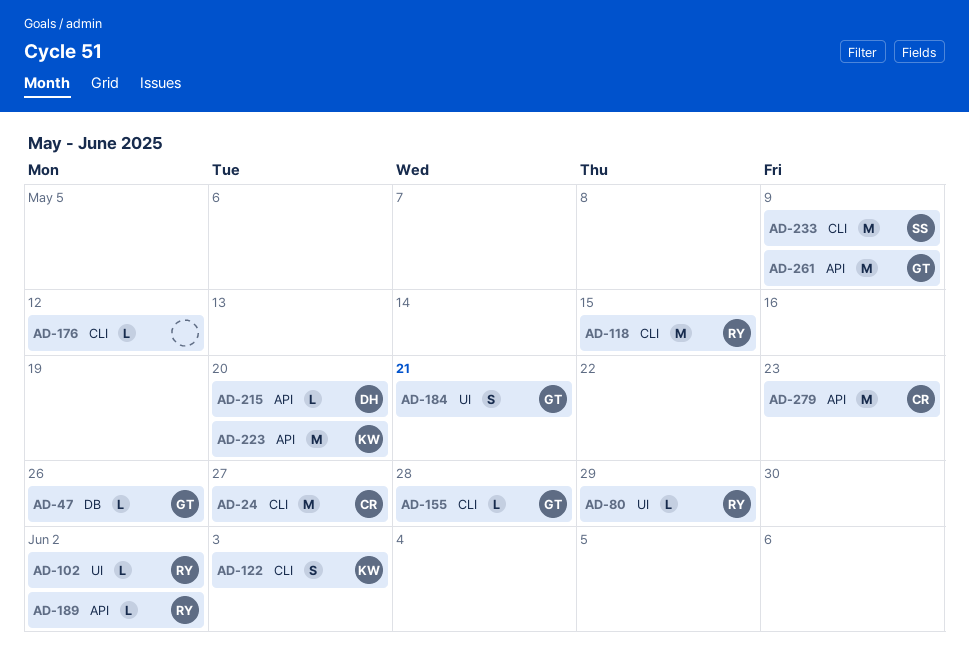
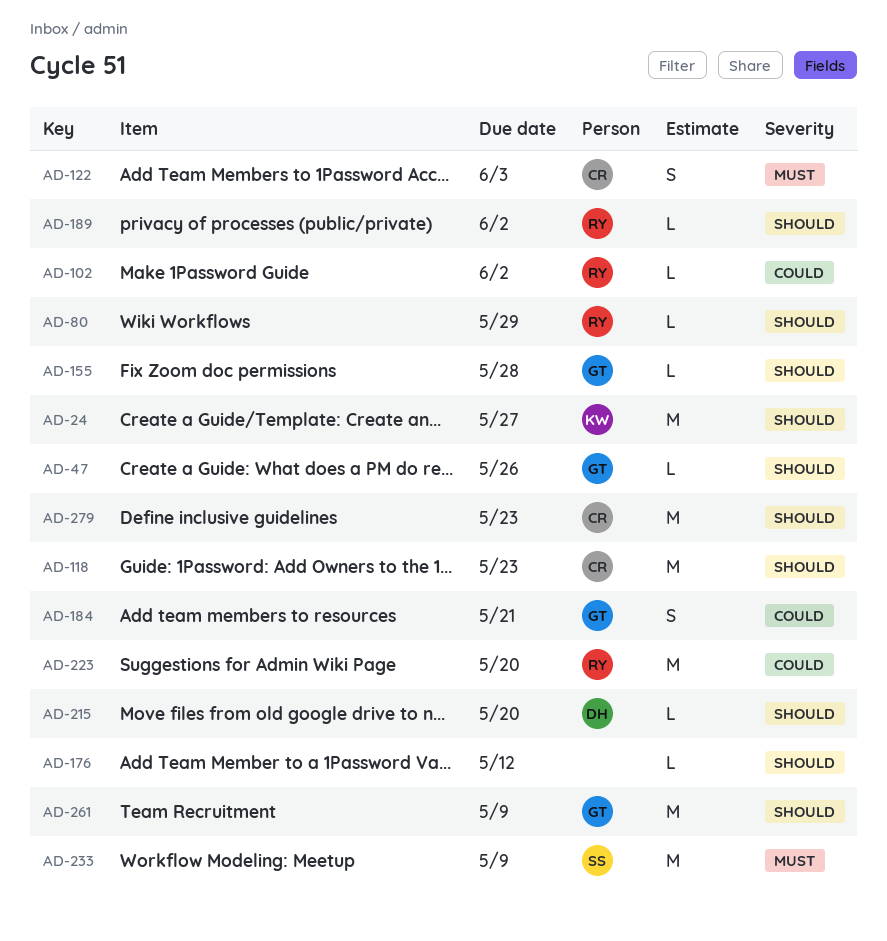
AD-24, owner: CR -> KW
AD-118, owner: RY -> CR
AD-118, due: May 15 -> May 23
AD-122, owner: KW -> CR
AD-223, owner: KW -> RY

